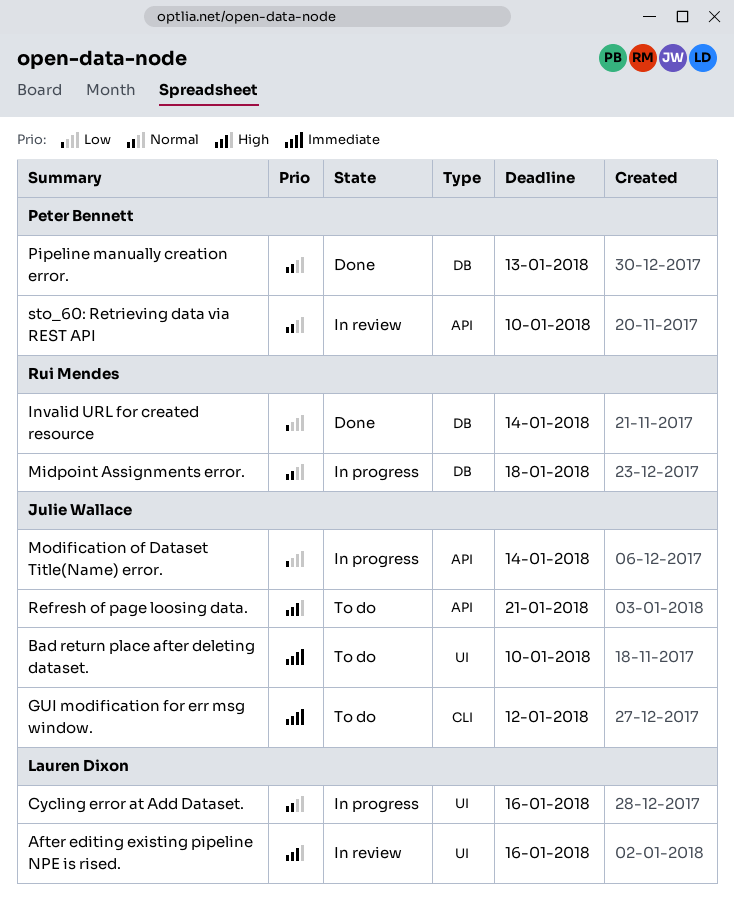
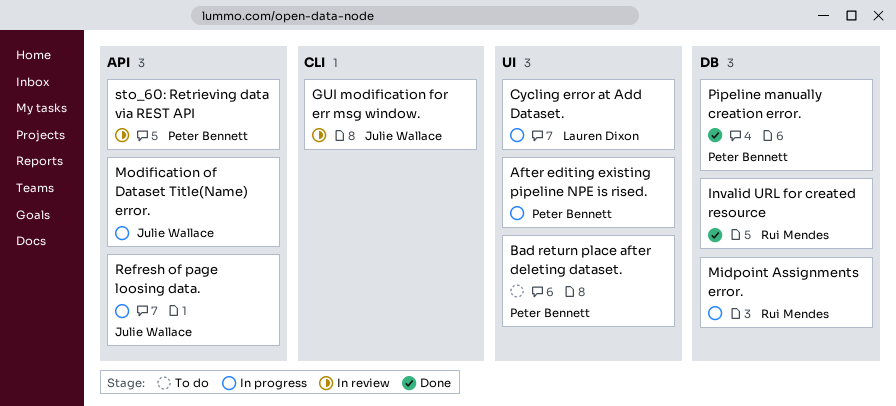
After editing existing pipeline NPE is rised., status: In review -> In progress
After editing existing pipeline NPE is rised., owner: Lauren Dixon -> Peter Bennett
Bad return place after deleting dataset., owner: Julie Wallace -> Peter Bennett
GUI modification for err msg window., status: To do -> In review
Refresh of page loosing data., status: To do -> In progress

